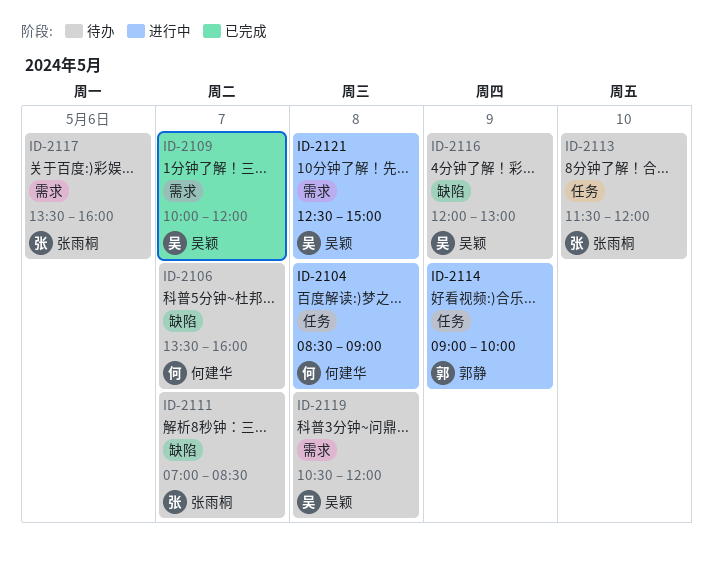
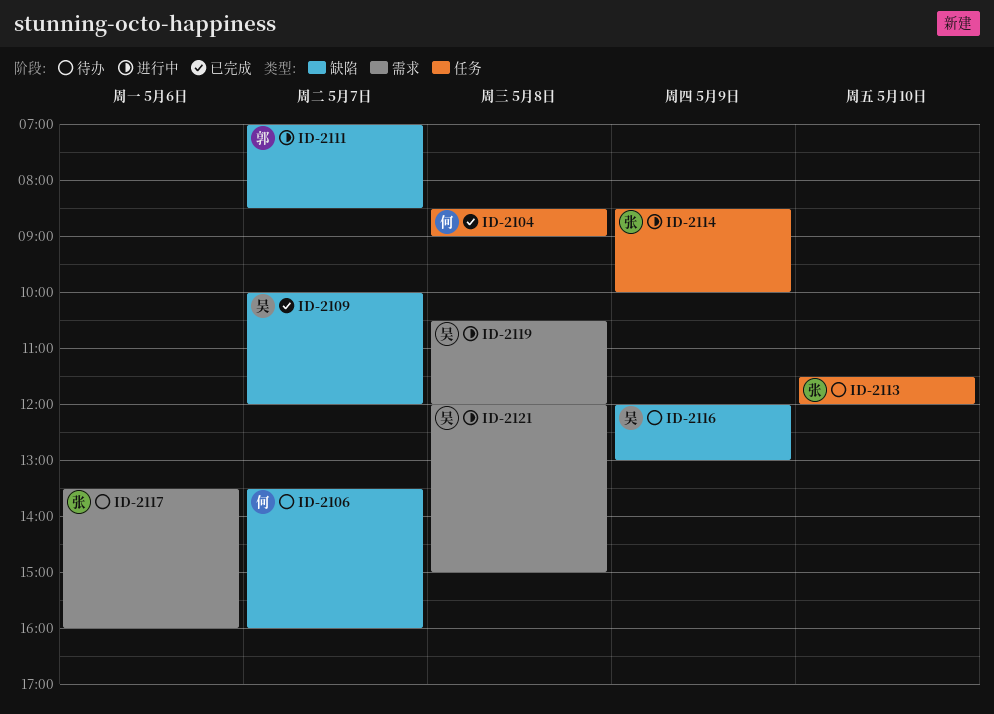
ID-2104, status: 进行中 -> 已完成
ID-2109, label: 需求 -> 缺陷
ID-2111, status: 待办 -> 进行中
ID-2111, owner: 张雨桐 -> 郭静
ID-2114, owner: 郭静 -> 张雨桐
ID-2114, begins: 09:00 -> 08:30
ID-2119, status: 待办 -> 进行中
ID-2121, begins: 12:30 -> 12:00

